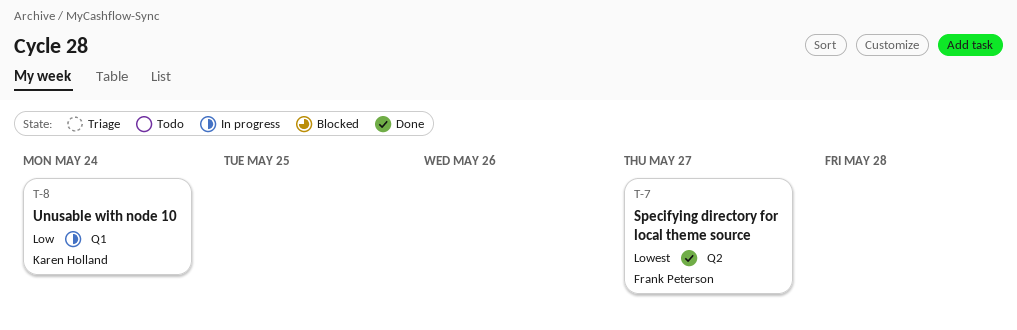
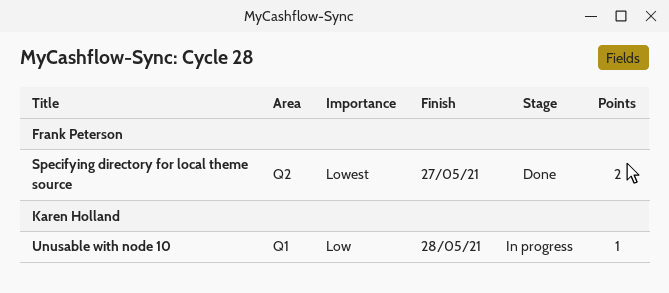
Unusable with node 10, due: May 24 -> May 28

